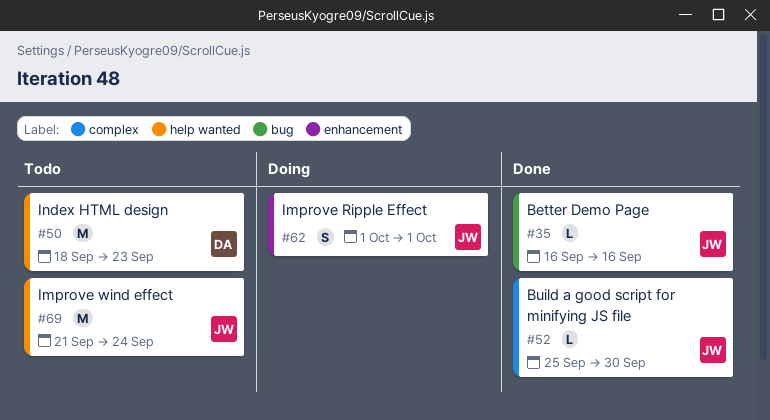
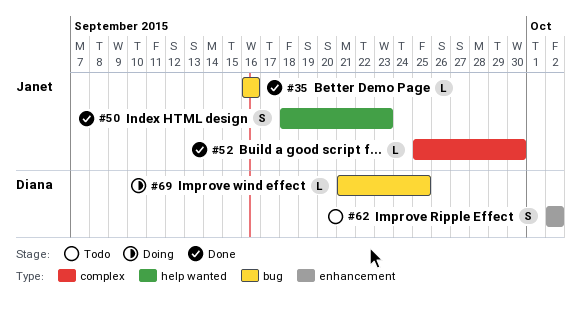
#50, status: Todo -> Done
#50, owner: Diana -> Janet
#50, estimate: M -> S
#62, status: Doing -> Todo
#62, owner: Janet -> Diana
#62, start: Oct 1 -> Oct 2
#62, due: Oct 1 -> Oct 2
#69, status: Todo -> Doing
#69, owner: Janet -> Diana
#69, label: help wanted -> bug
#69, estimate: M -> L
#69, due: Sep 24 -> Sep 25

